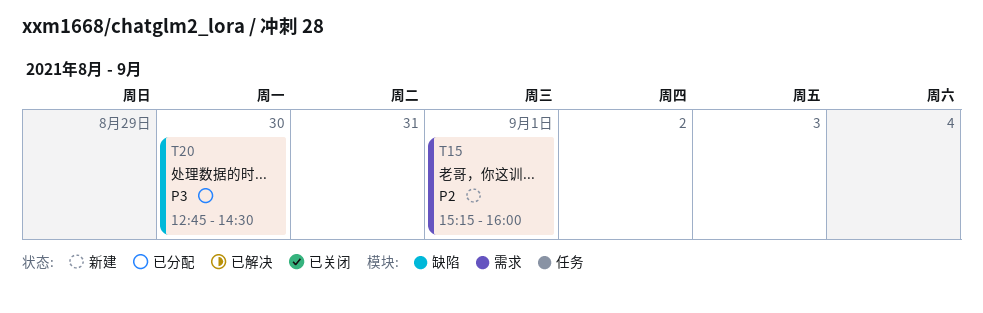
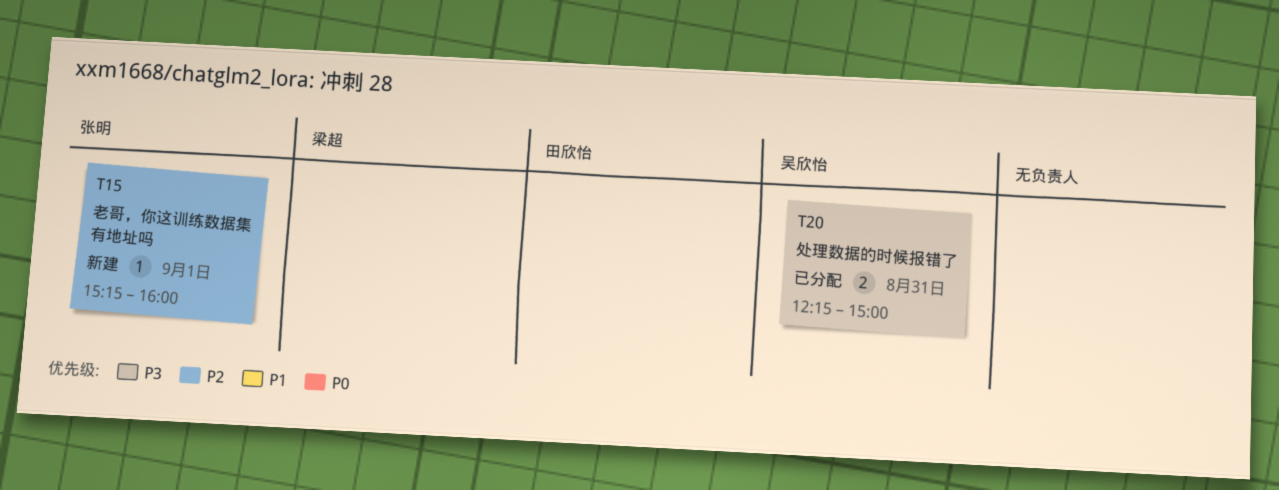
T20, day: Aug 30 -> Aug 31
T20, begins: 12:45 -> 12:15
T20, ends: 14:30 -> 15:00

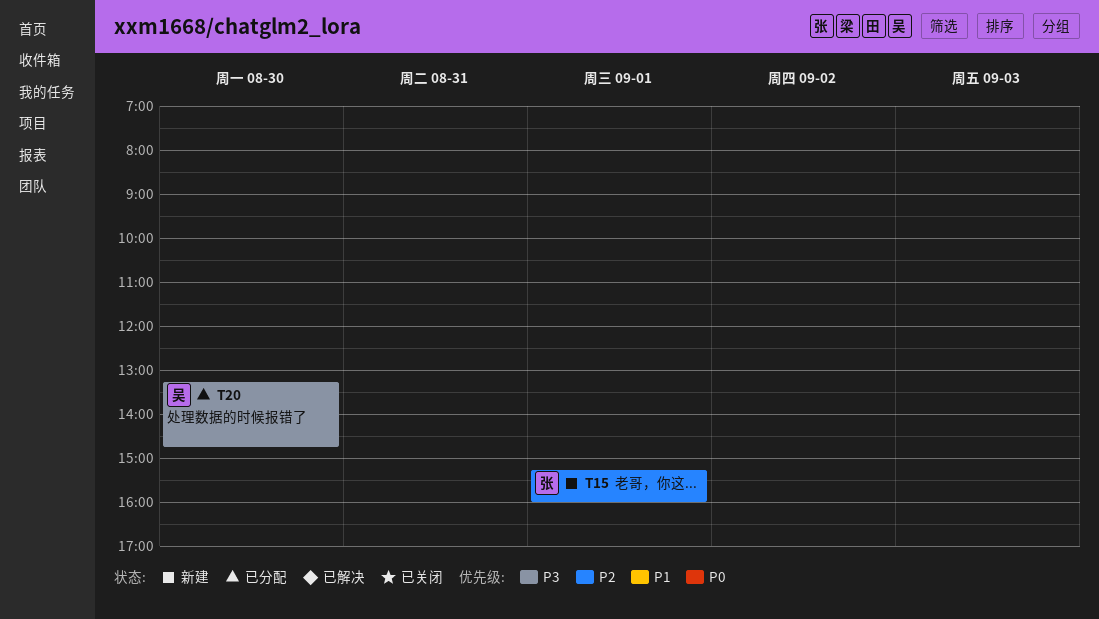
T20, day: Aug 31 -> Aug 30
T20, begins: 12:15 -> 13:15
T20, ends: 15:00 -> 14:45

